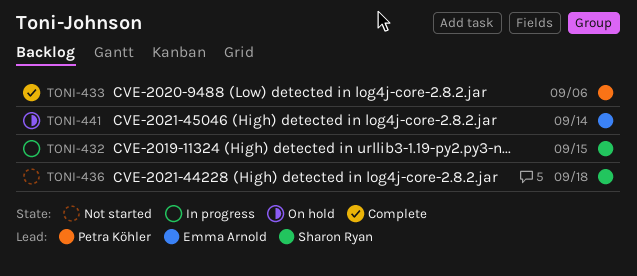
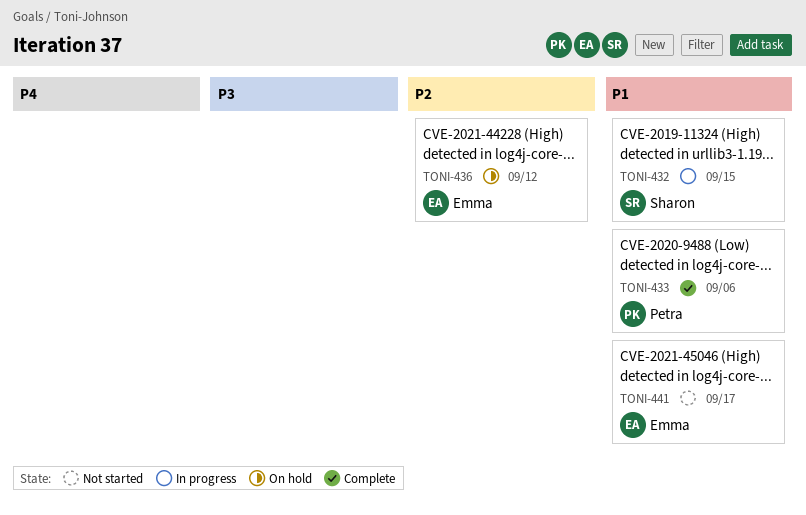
TONI-436, status: Not started -> On hold
TONI-436, owner: Sharon Ryan -> Emma Arnold
TONI-436, due: Sep 18 -> Sep 12
TONI-441, status: On hold -> Not started
TONI-441, due: Sep 14 -> Sep 17

